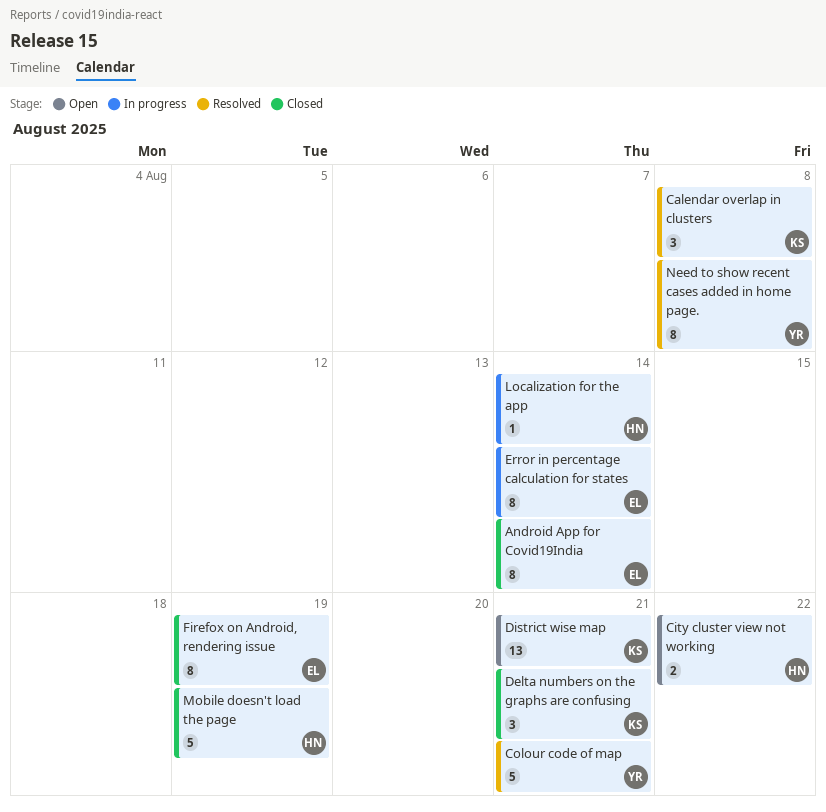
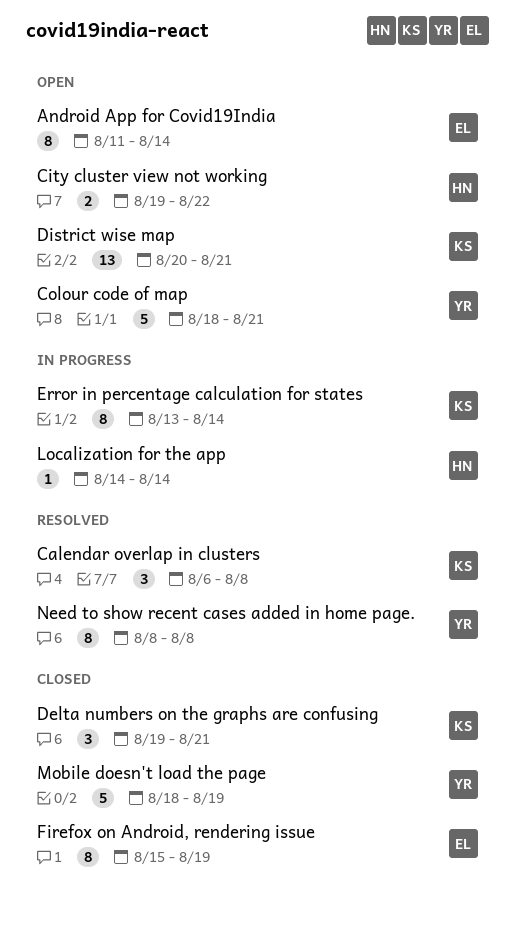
Android App for Covid19India, status: Closed -> Open
Colour code of map, status: Resolved -> Open
Error in percentage calculation for states, owner: EL -> KS
Mobile doesn't load the page, owner: HN -> YR

